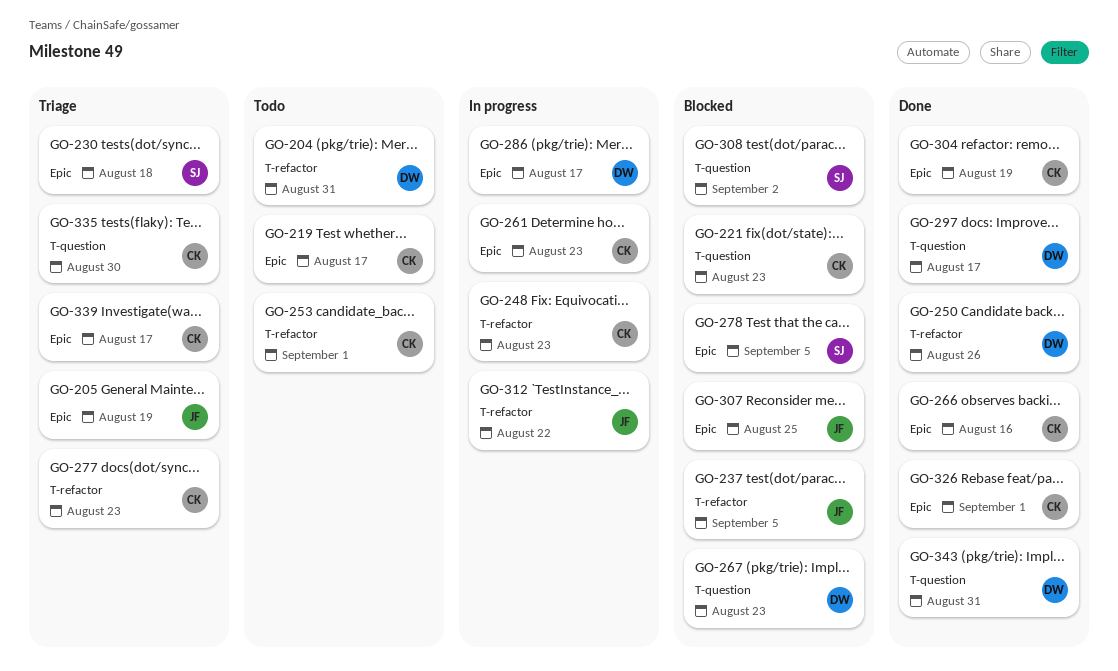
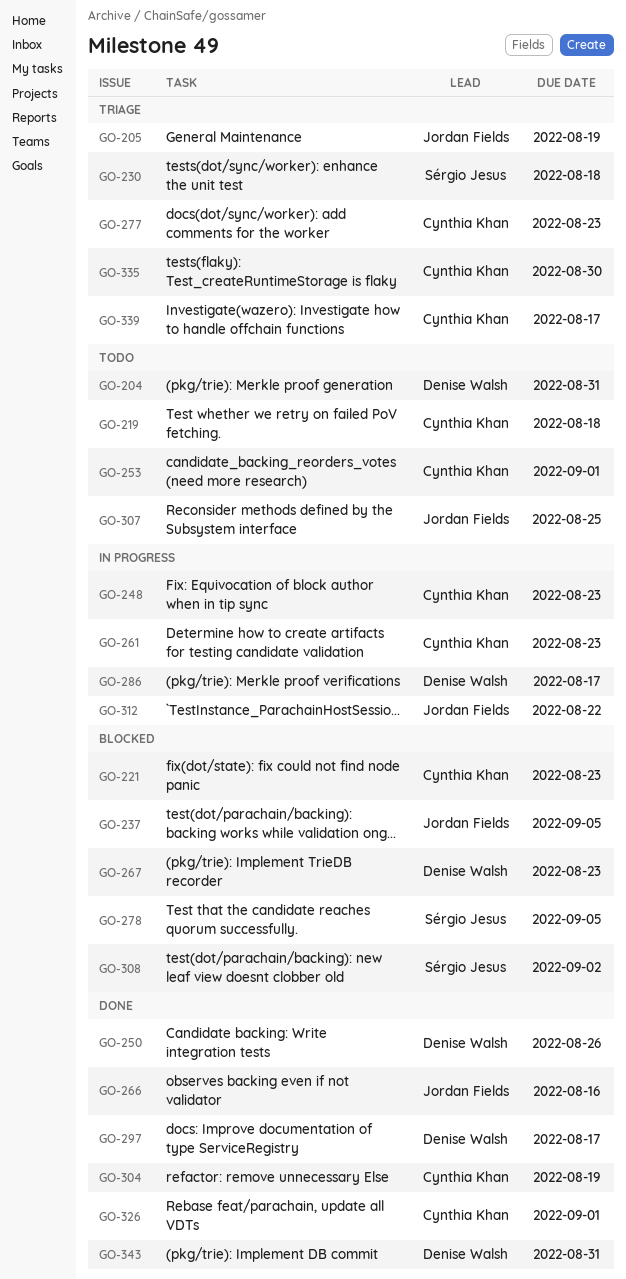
GO-219, due: Aug 17 -> Aug 18
GO-266, owner: Cynthia Khan -> Jordan Fields
GO-307, status: Blocked -> Todo

